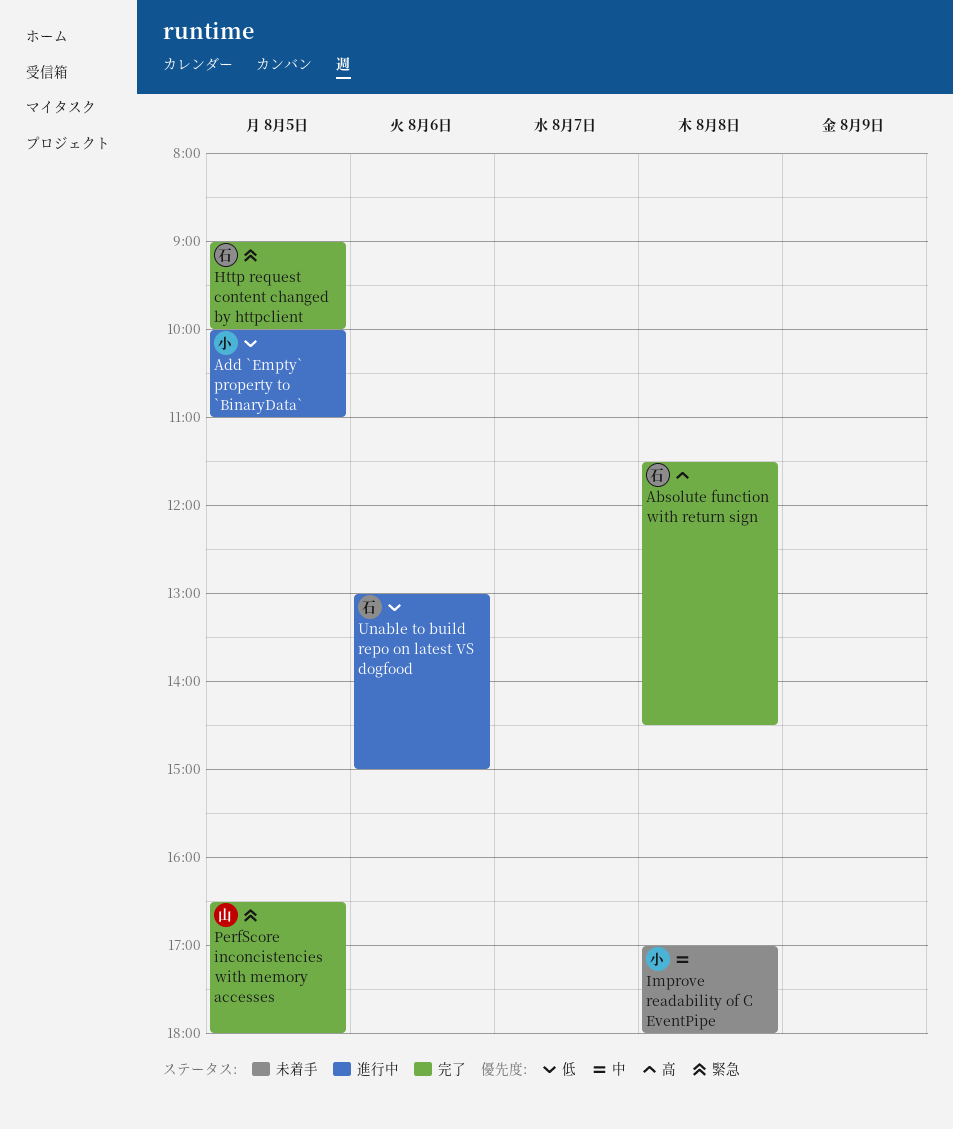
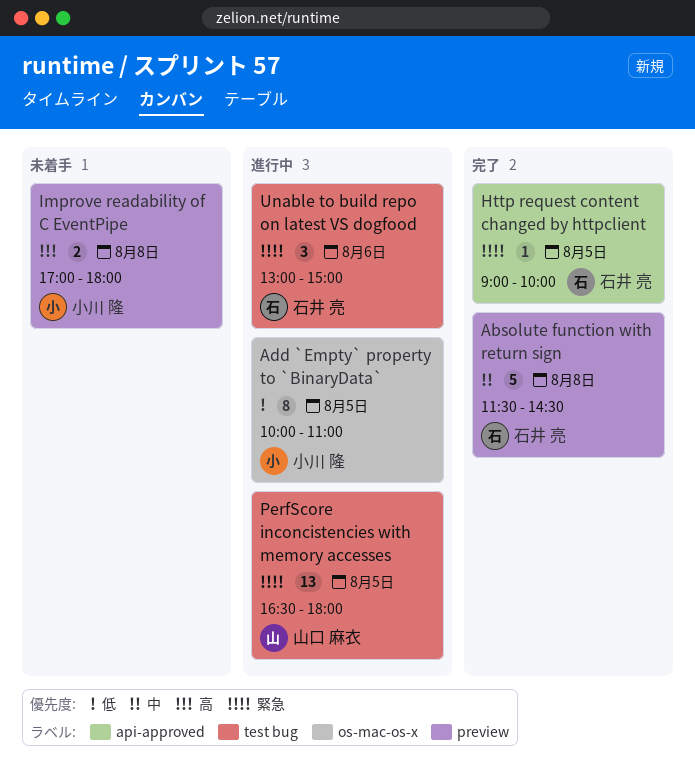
Absolute function with return sign, priority: 高 -> 中
Improve readability of C EventPipe, priority: 中 -> 高
PerfScore inconcistencies with memory accesses, status: 完了 -> 進行中
Unable to build repo on latest VS dogfood, priority: 低 -> 緊急

